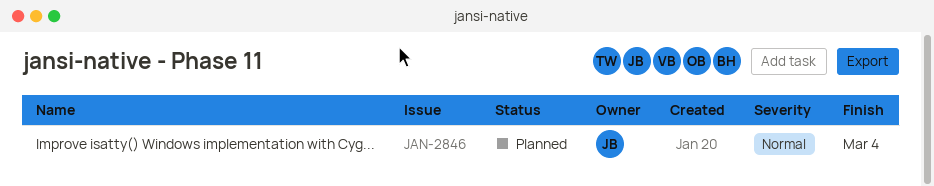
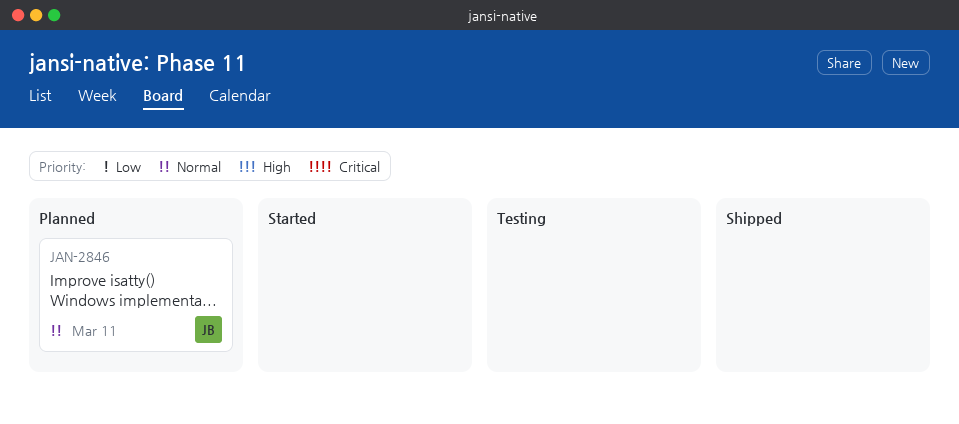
JAN-2846, due: Mar 4 -> Mar 11

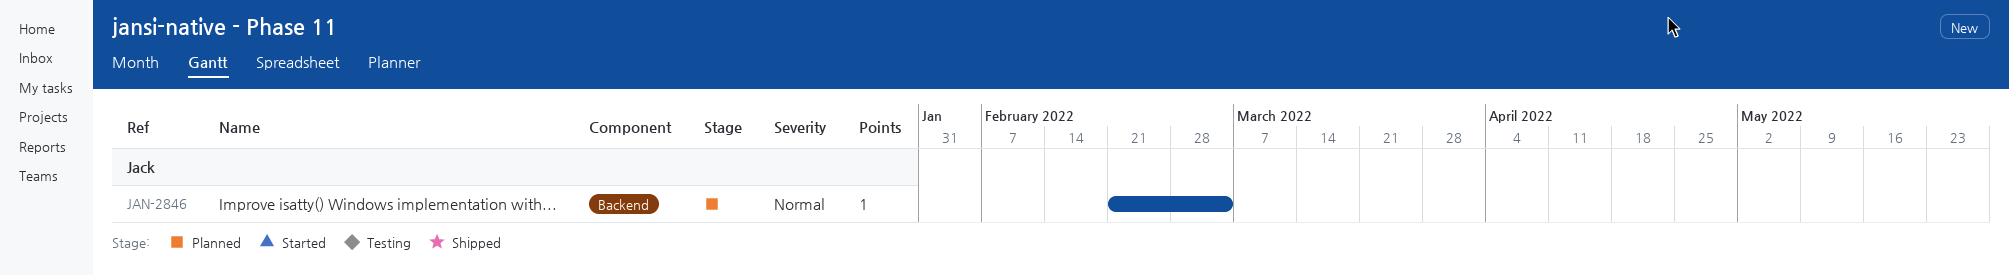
JAN-2846, due: Mar 11 -> Mar 4

